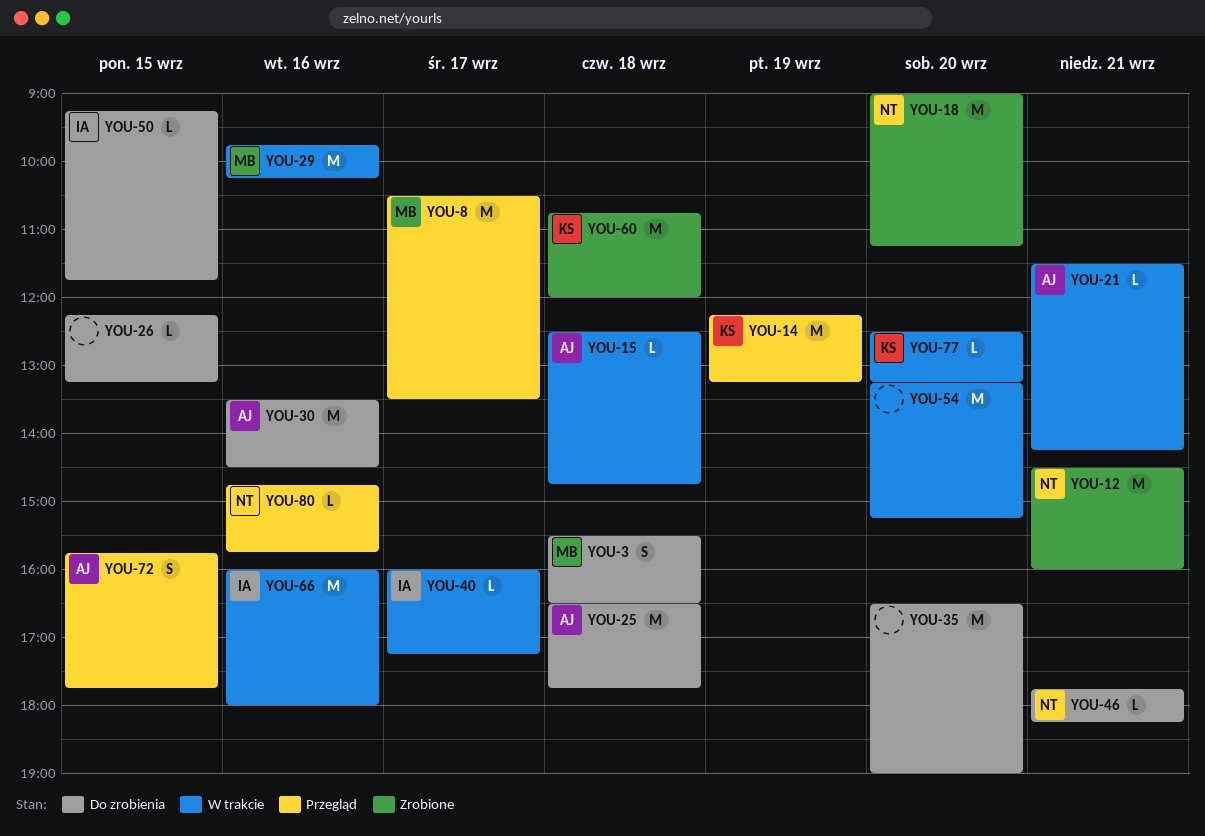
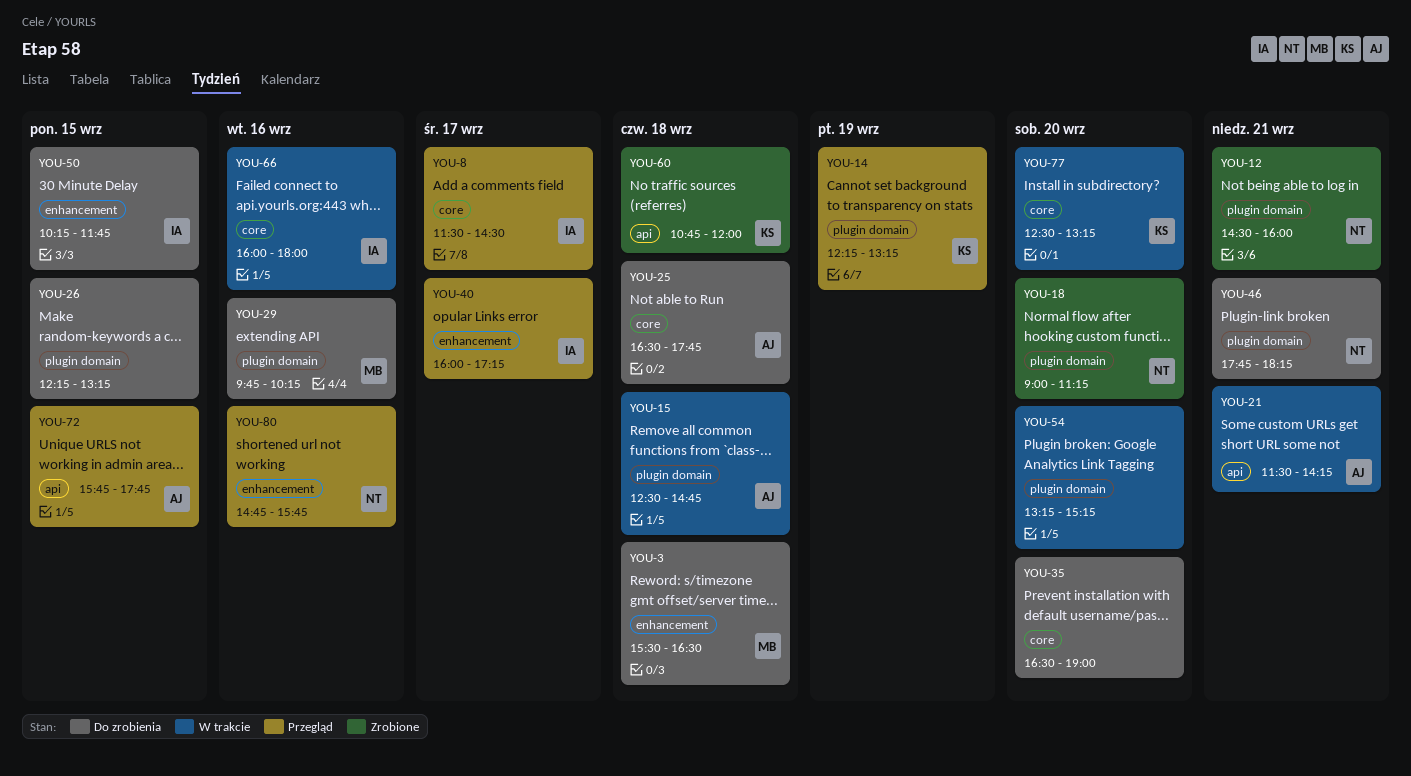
YOU-8, owner: MB -> IA
YOU-8, begins: 10:30 -> 11:30
YOU-8, ends: 13:30 -> 14:30
YOU-29, status: W trakcie -> Do zrobienia
YOU-30: present -> none
YOU-40, status: W trakcie -> Przegląd
YOU-50, begins: 09:15 -> 10:15

